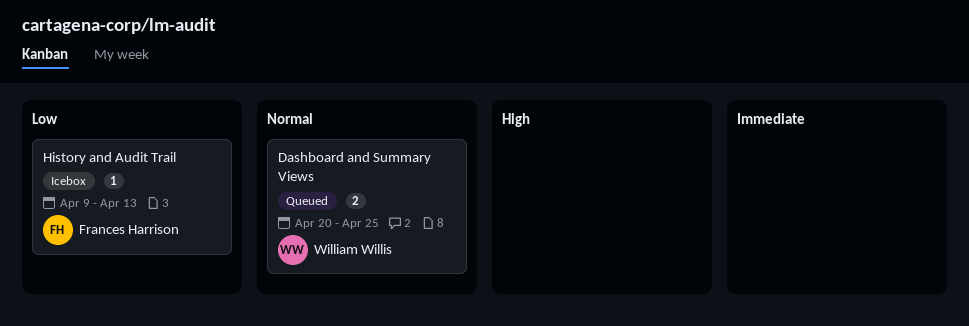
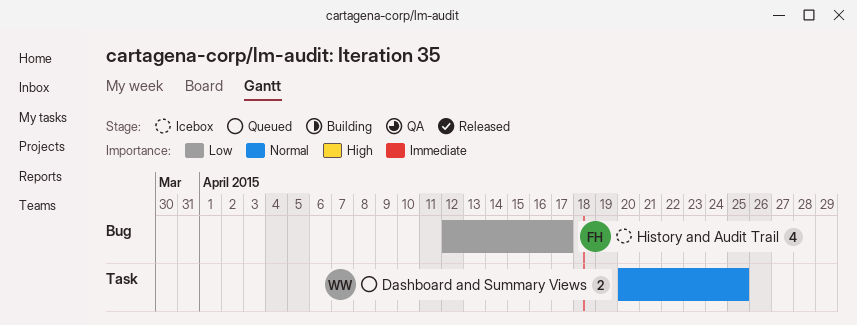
History and Audit Trail, estimate: 1 -> 4
History and Audit Trail, start: Apr 9 -> Apr 12
History and Audit Trail, due: Apr 13 -> Apr 17

